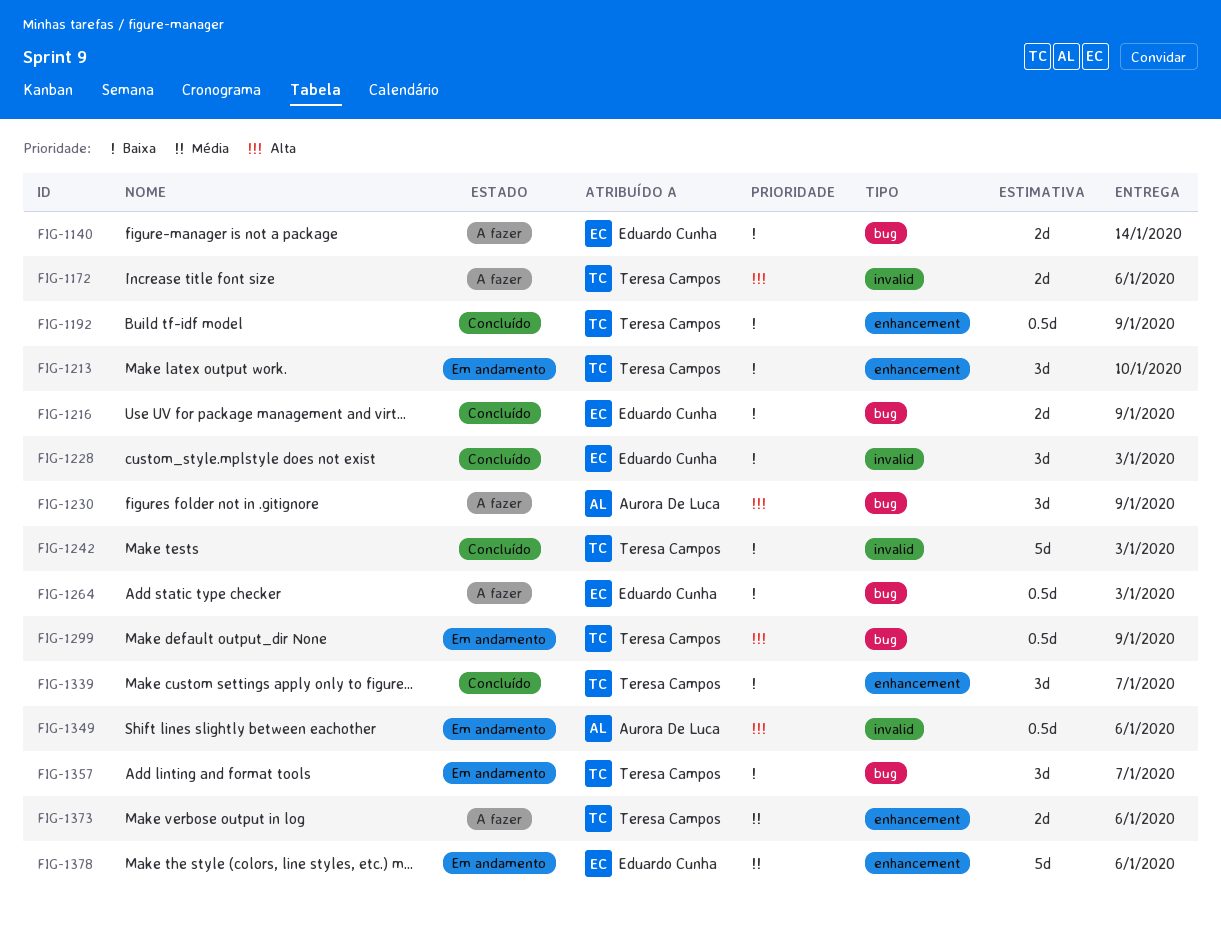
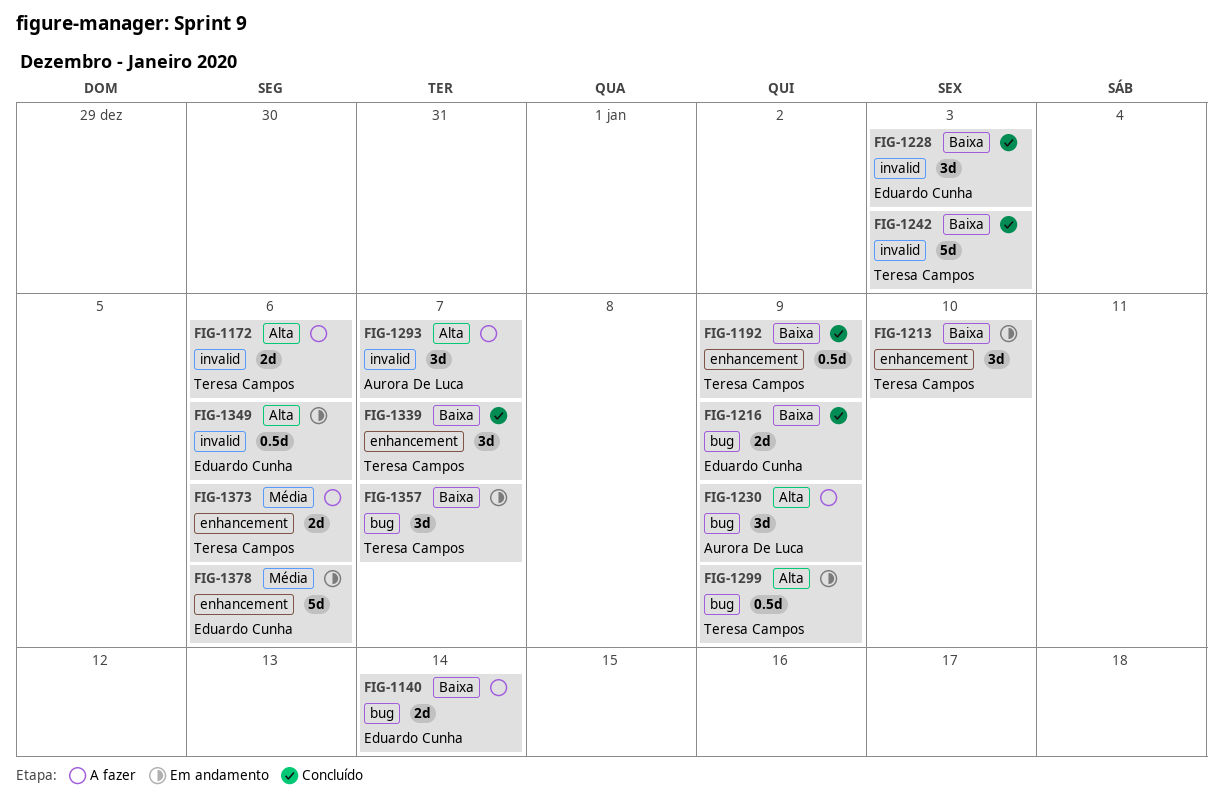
FIG-1264: present -> none
FIG-1293: none -> present
FIG-1349, owner: Aurora De Luca -> Eduardo Cunha

